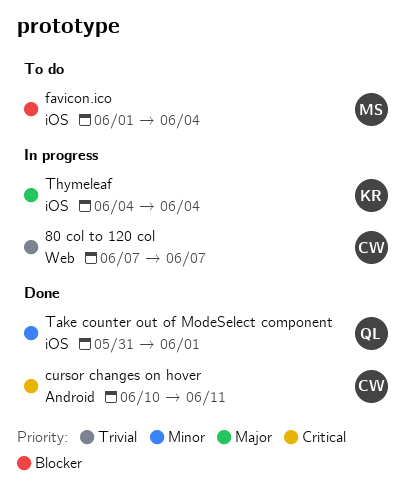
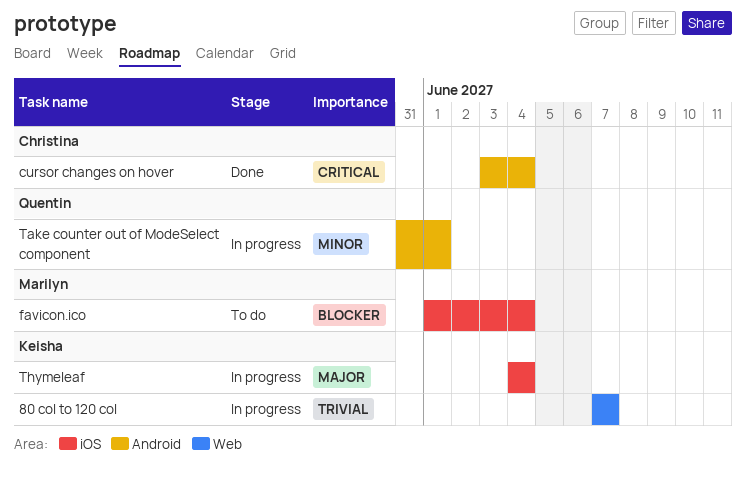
80 col to 120 col, owner: Christina -> Keisha
cursor changes on hover, start: Jun 10 -> Jun 3
cursor changes on hover, due: Jun 11 -> Jun 4
Take counter out of ModeSelect component, status: Done -> In progress
Take counter out of ModeSelect component, label: iOS -> Android

